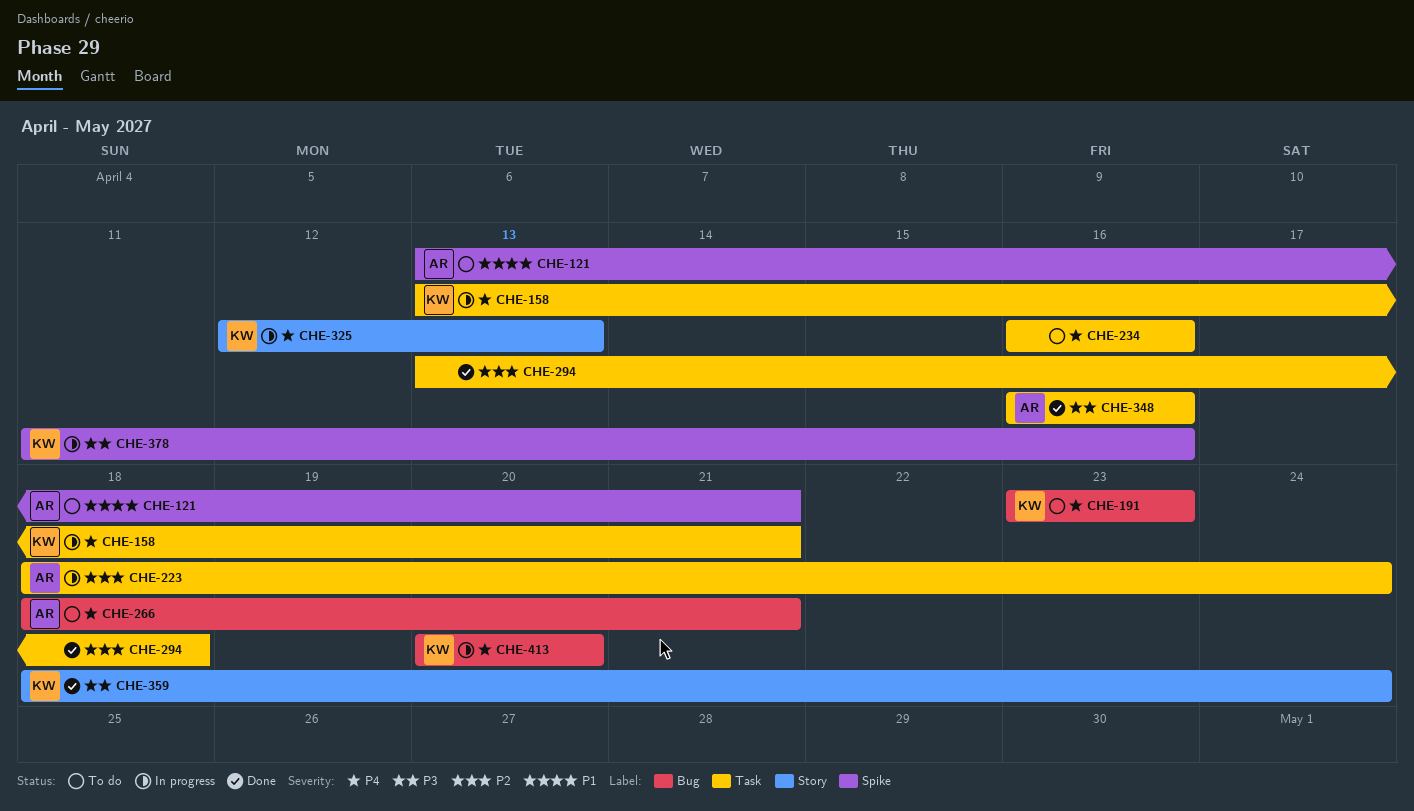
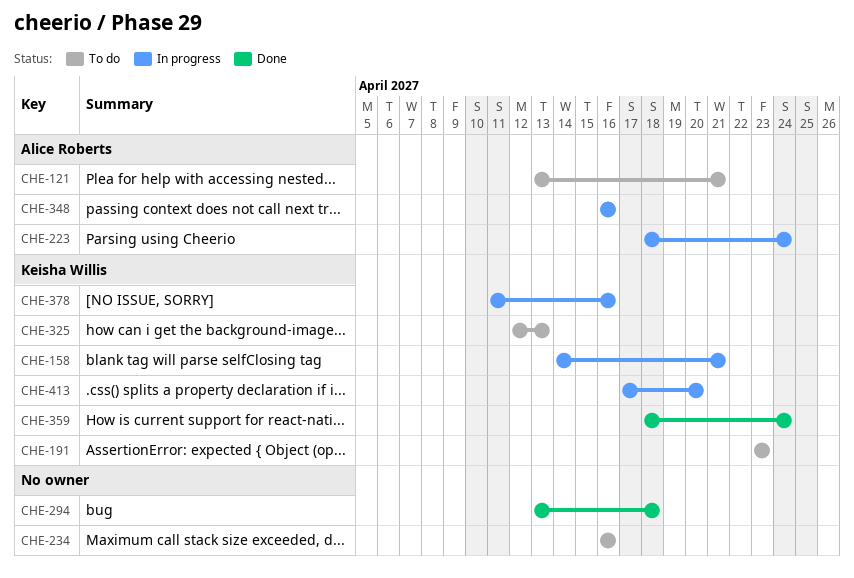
CHE-158, start: Apr 13 -> Apr 14
CHE-266: present -> none
CHE-325, status: In progress -> To do
CHE-348, status: Done -> In progress
CHE-413, start: Apr 20 -> Apr 17

